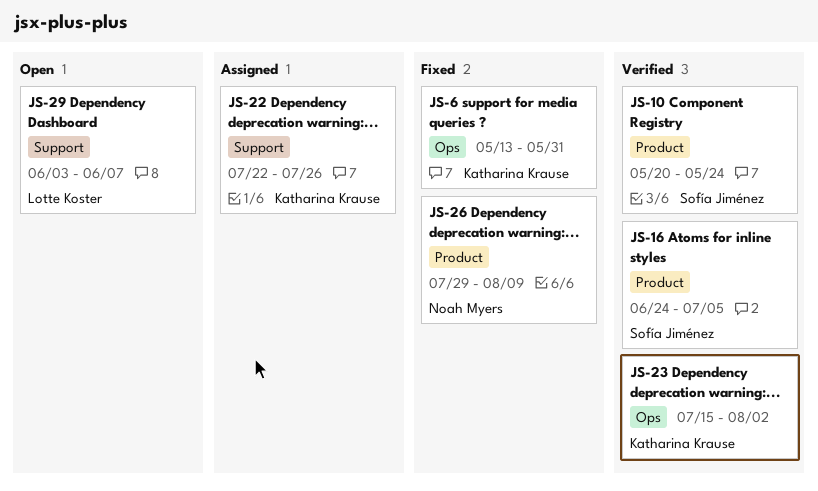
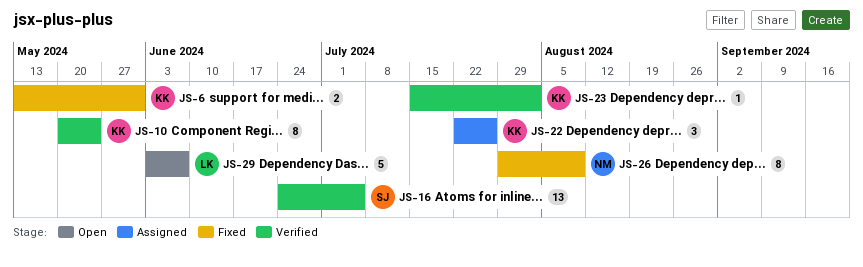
JS-10, owner: Sofía Jiménez -> Katharina Krause

